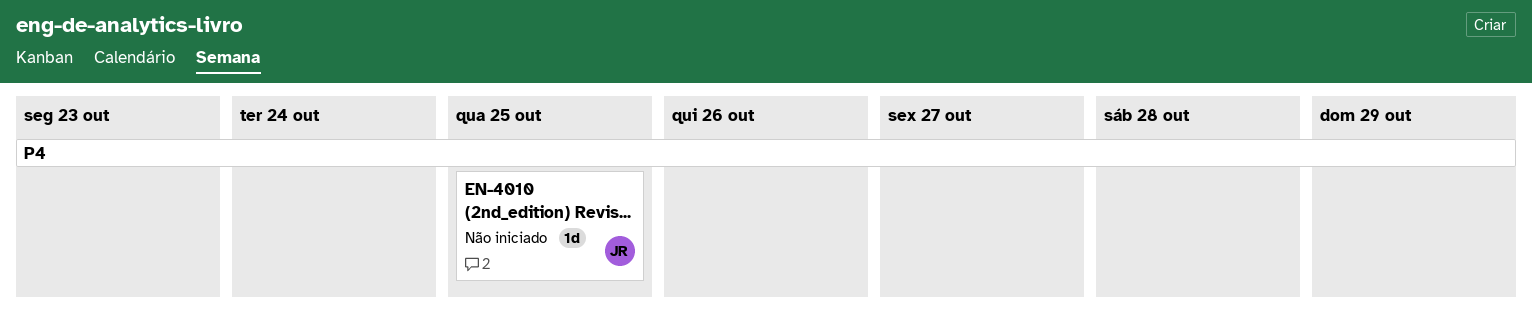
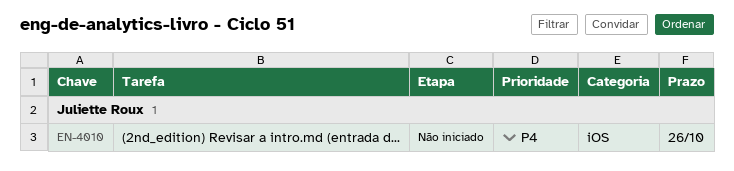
EN-4010, due: Oct 25 -> Oct 26

